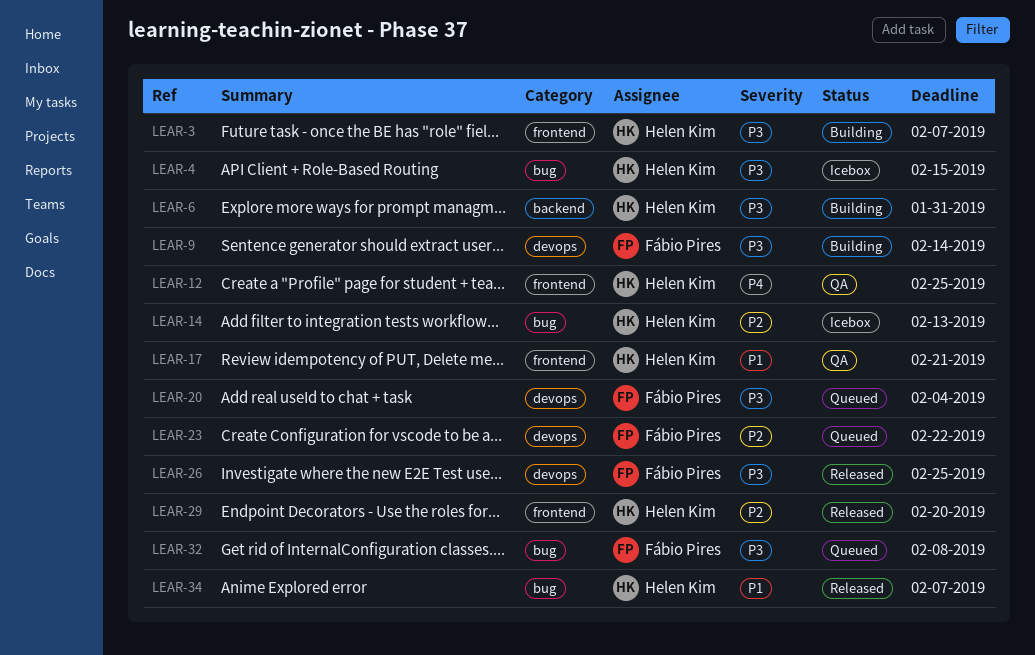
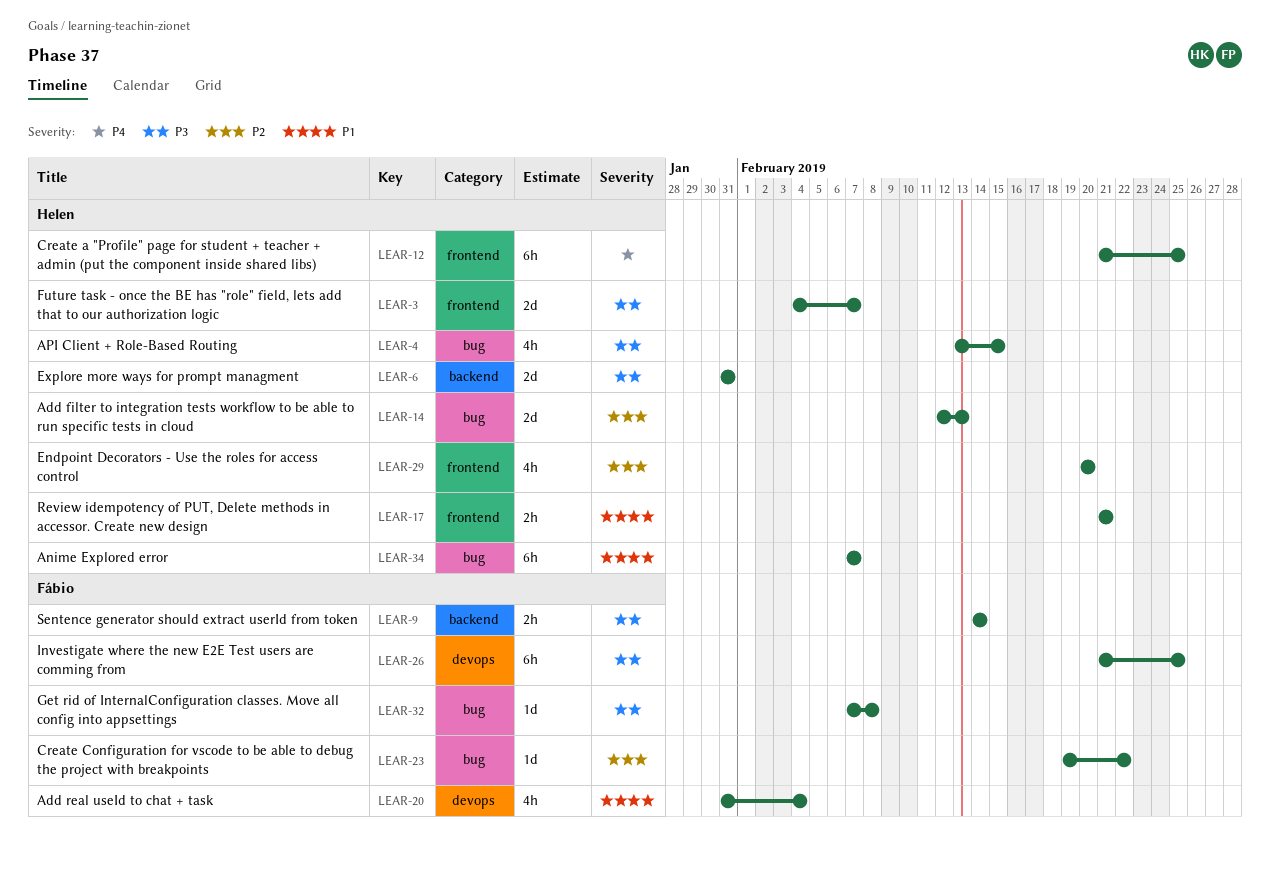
LEAR-9, label: devops -> backend
LEAR-20, priority: P3 -> P1
LEAR-23, label: devops -> bug

